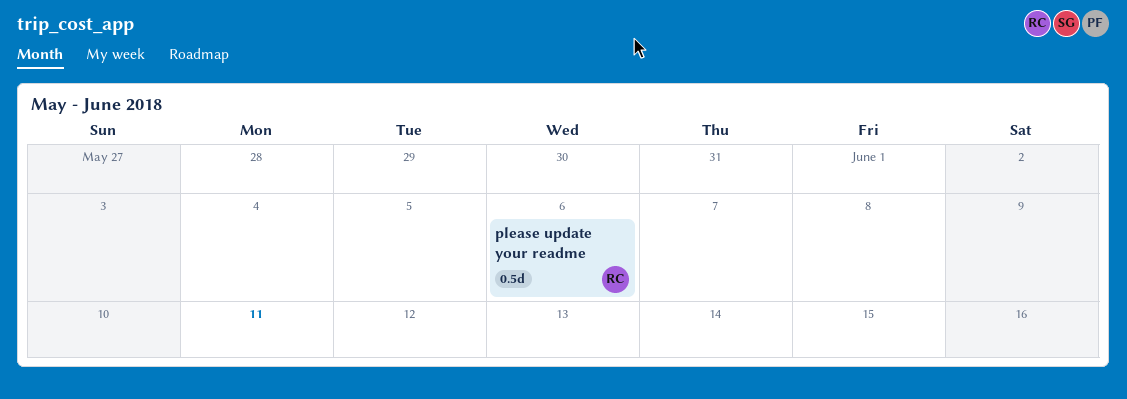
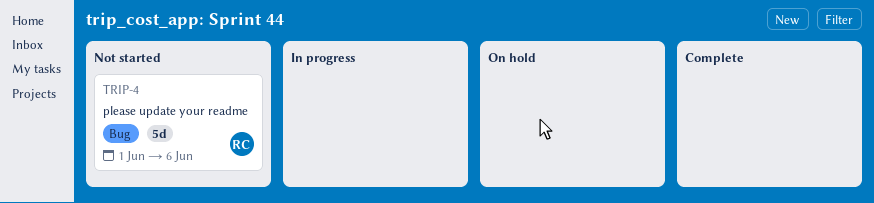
please update your readme, estimate: 0.5d -> 5d

